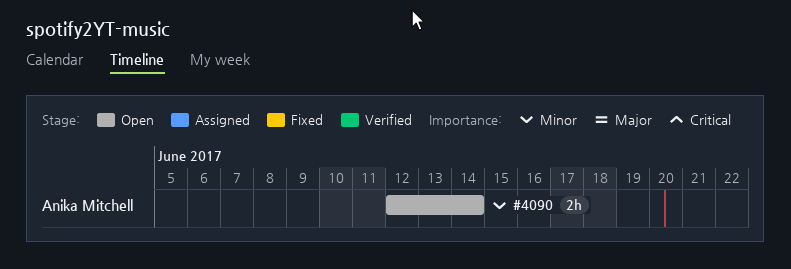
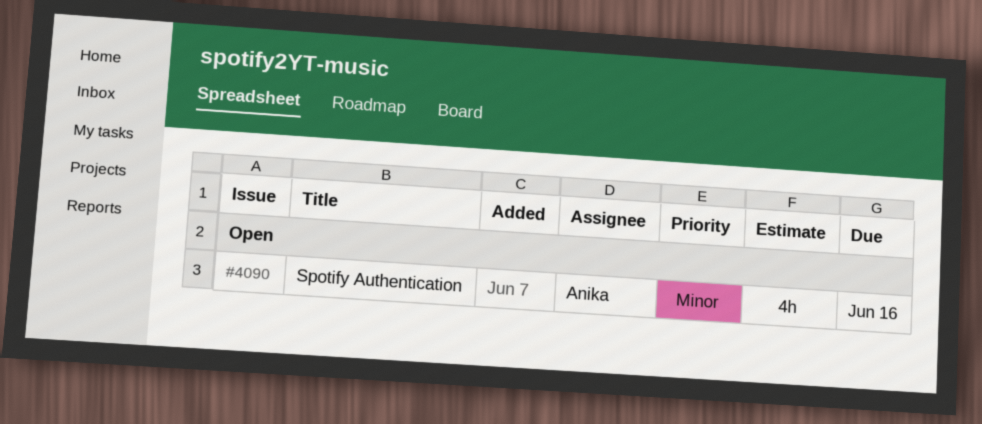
#4090, estimate: 2h -> 4h
#4090, due: Jun 14 -> Jun 16

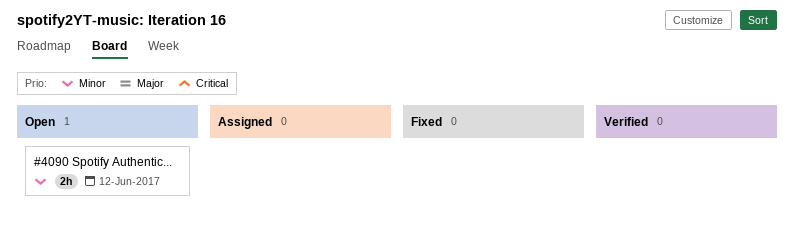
#4090, estimate: 4h -> 2h
#4090, due: Jun 16 -> Jun 12

